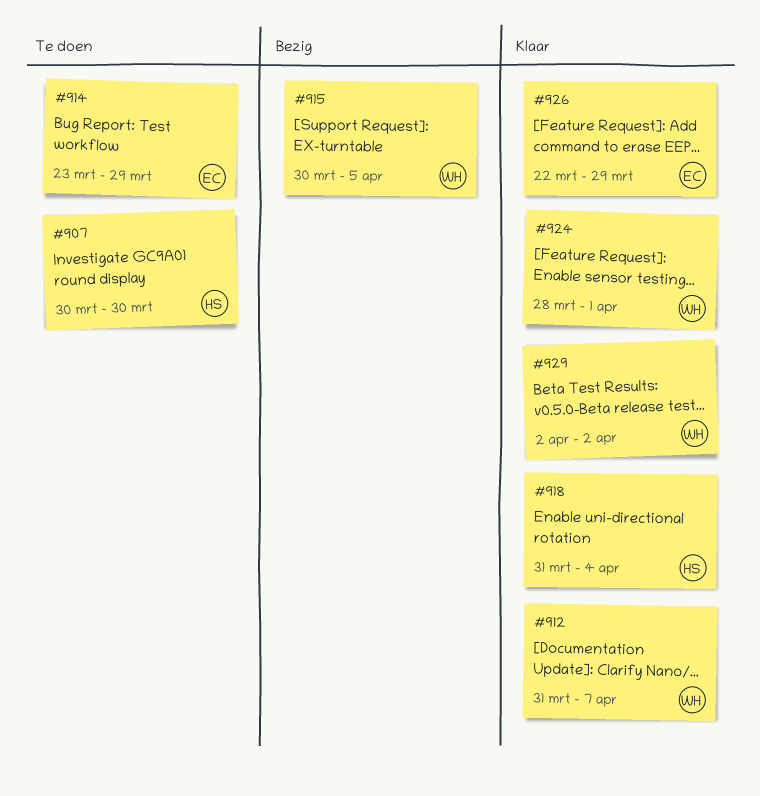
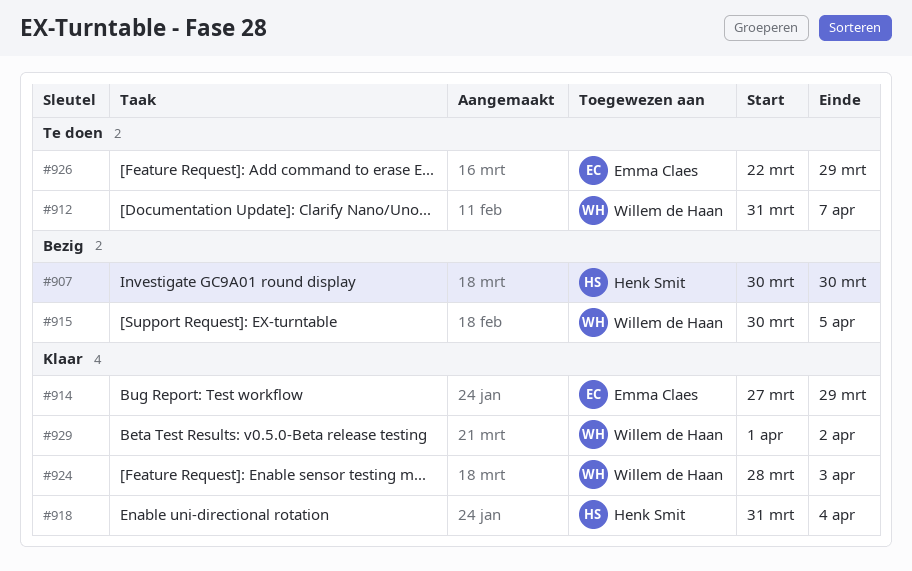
#907, status: Te doen -> Bezig
#912, status: Klaar -> Te doen
#914, status: Te doen -> Klaar
#914, start: Mar 23 -> Mar 27
#924, due: Apr 1 -> Apr 3
#926, status: Klaar -> Te doen
#929, start: Apr 2 -> Apr 1

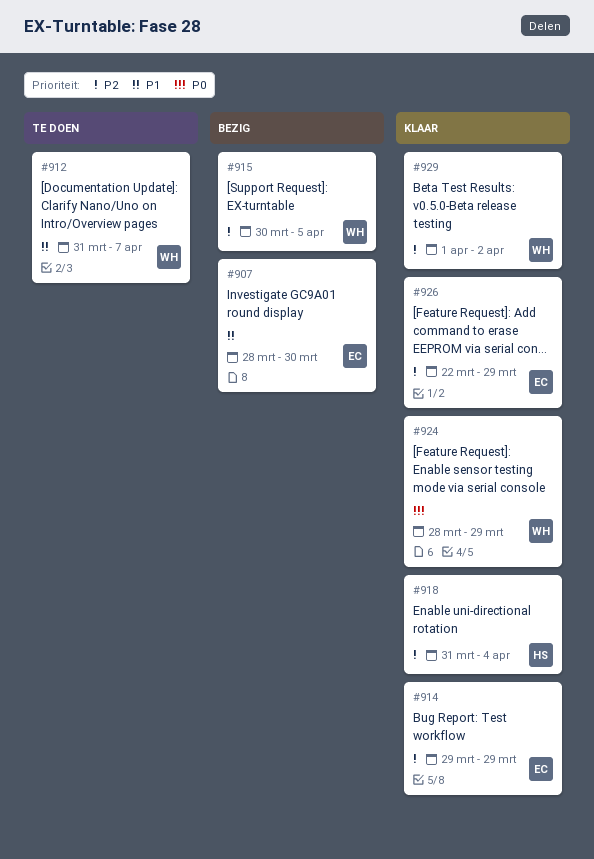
#907, owner: Henk Smit -> Emma Claes
#907, start: Mar 30 -> Mar 28
#914, start: Mar 27 -> Mar 29
#924, due: Apr 3 -> Mar 29
#926, status: Te doen -> Klaar

